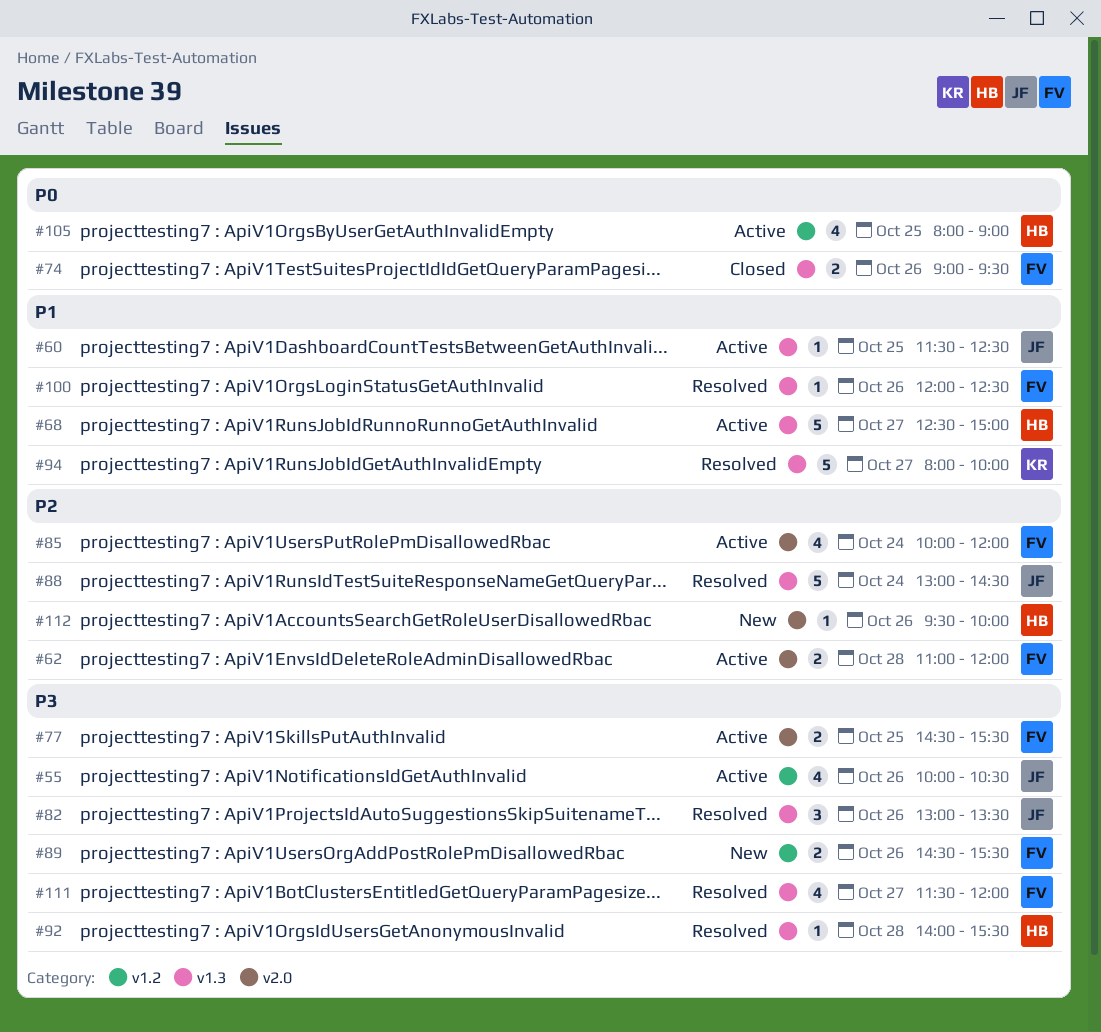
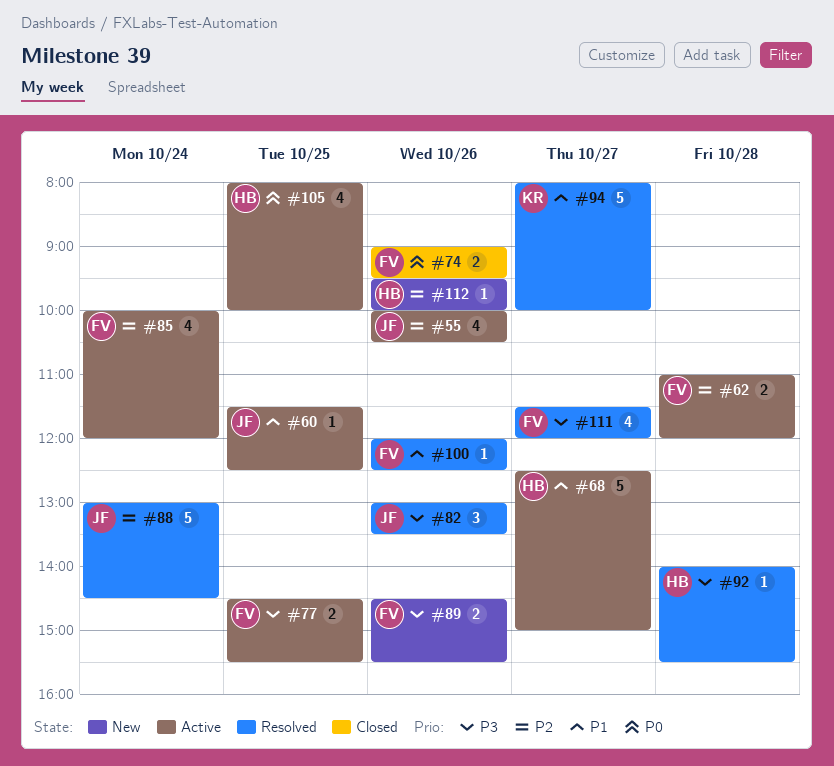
#55, priority: P3 -> P2
#105, ends: 09:00 -> 10:00

